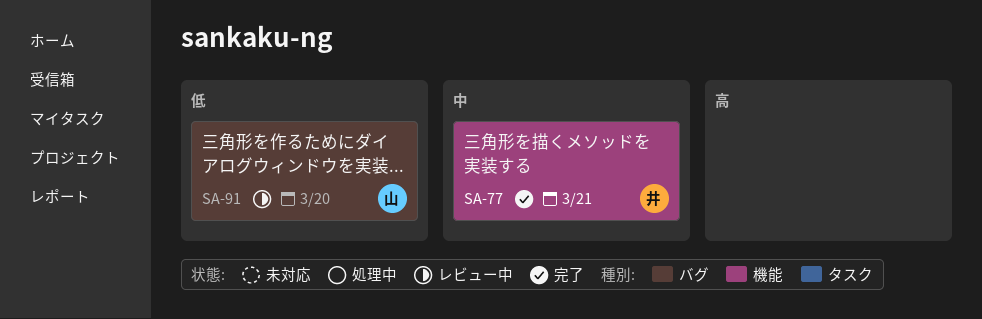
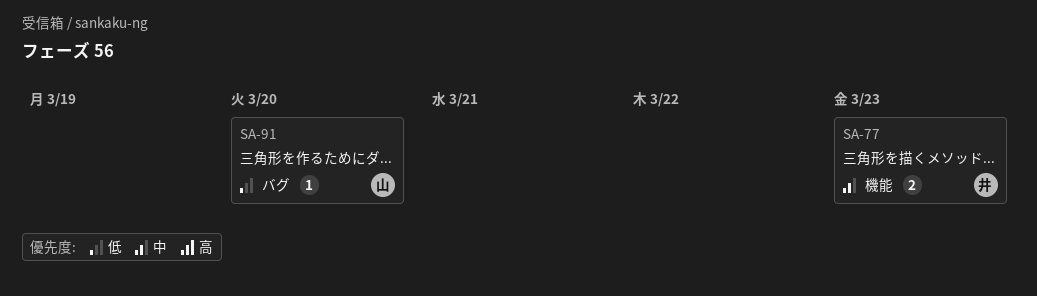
SA-77, due: Mar 21 -> Mar 23

